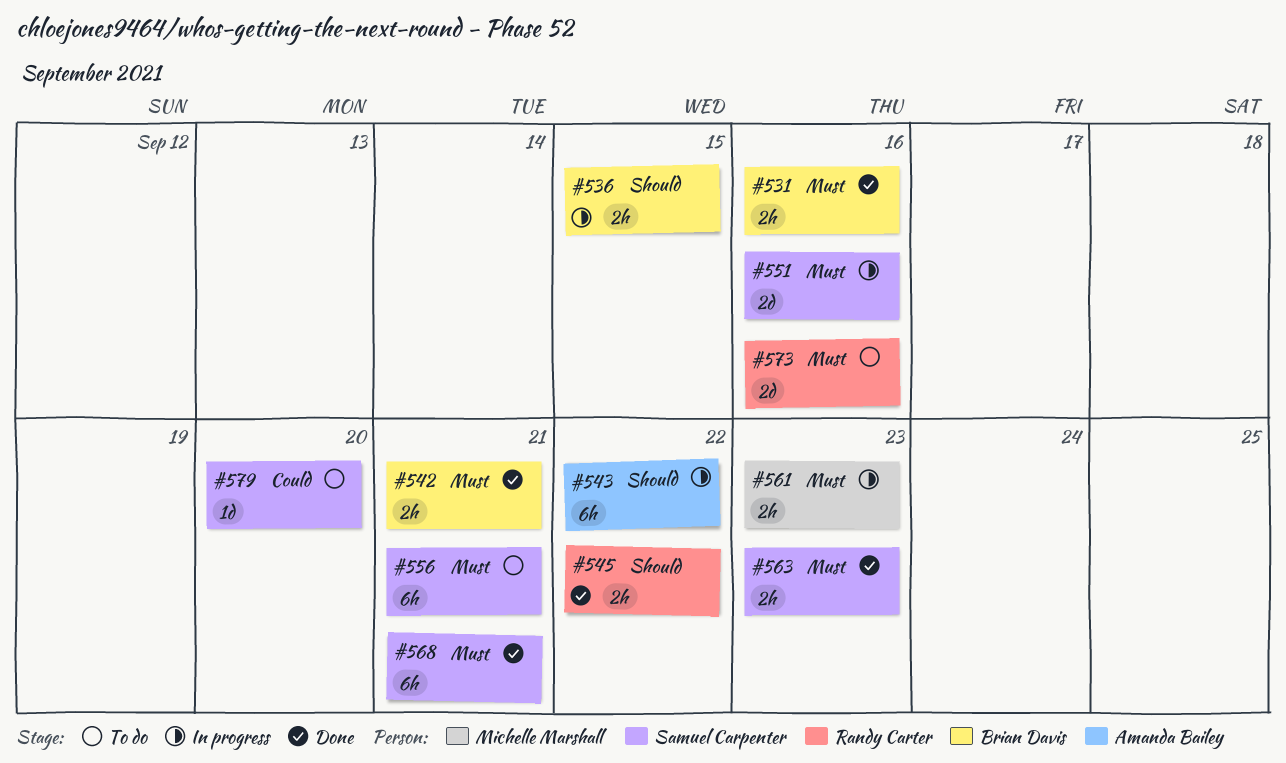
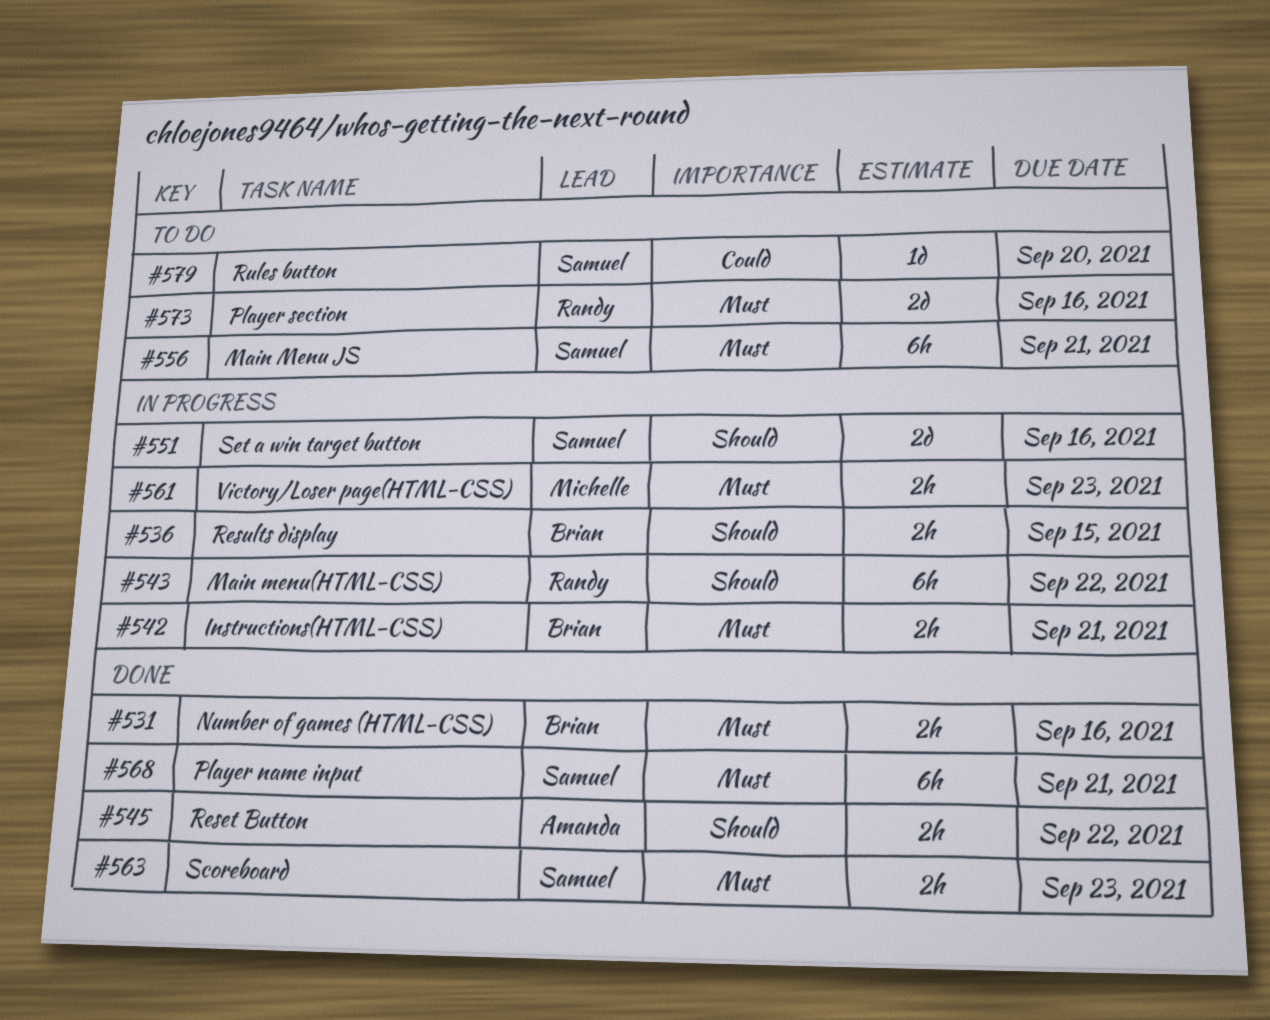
#542, status: Done -> In progress
#543, owner: Amanda Bailey -> Randy Carter
#545, owner: Randy Carter -> Amanda Bailey
#551, priority: Must -> Should

